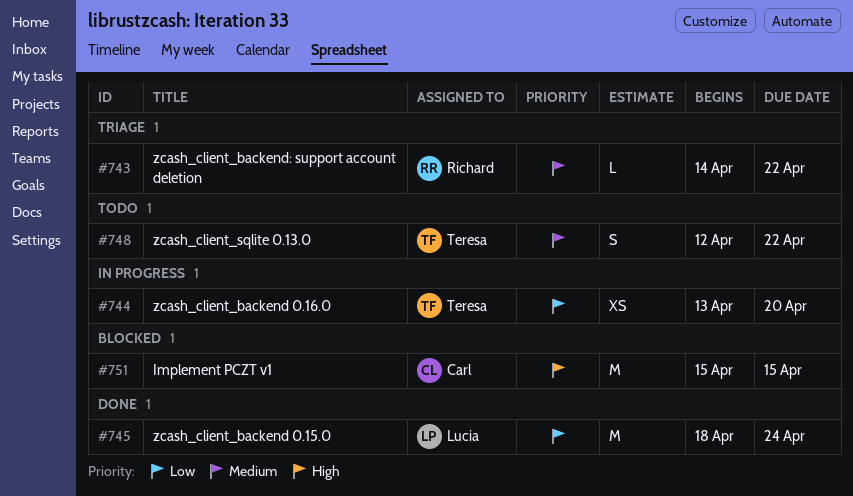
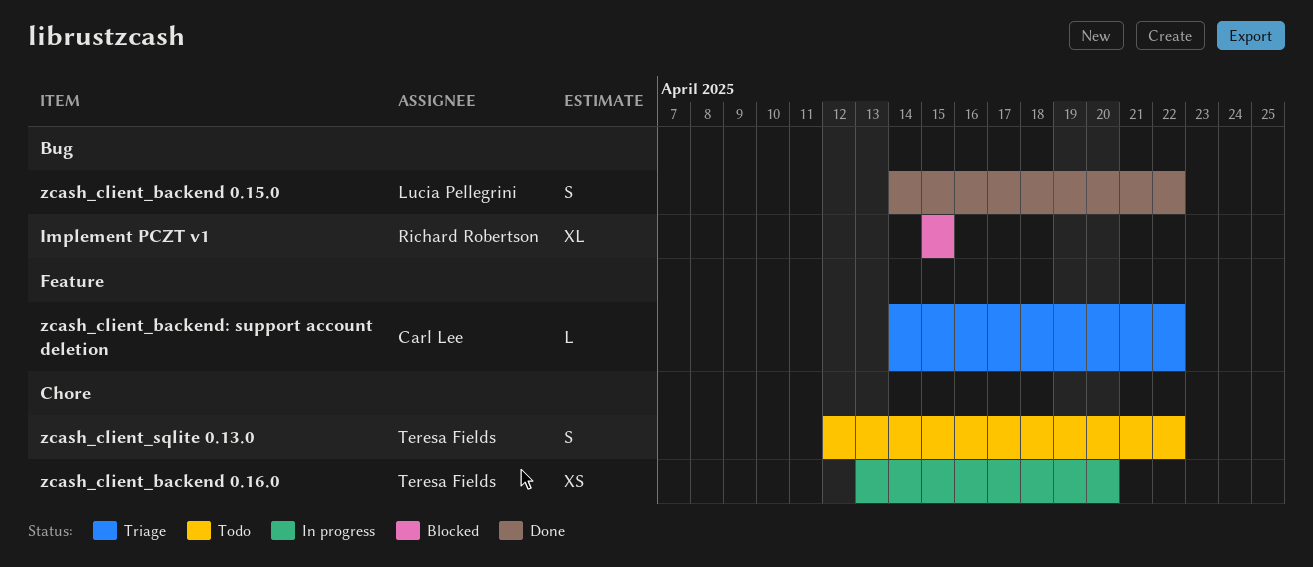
Implement PCZT v1, owner: Carl Lee -> Richard Robertson
Implement PCZT v1, estimate: M -> XL
zcash_client_backend 0.15.0, estimate: M -> S
zcash_client_backend 0.15.0, start: Apr 18 -> Apr 14
zcash_client_backend 0.15.0, due: Apr 24 -> Apr 22
zcash_client_backend: support account deletion, owner: Richard Robertson -> Carl Lee

